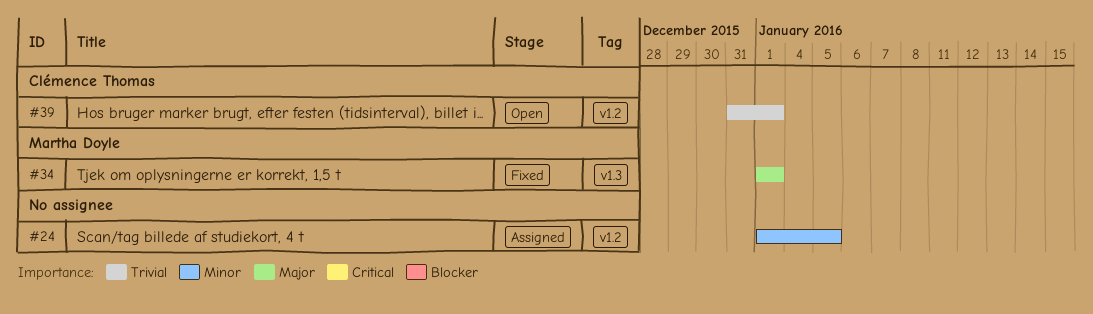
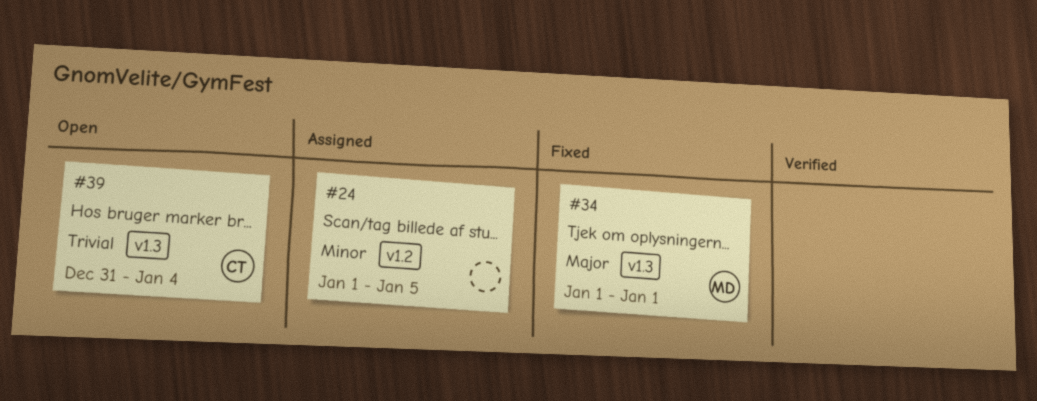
#39, label: v1.2 -> v1.3
#39, due: Jan 1 -> Jan 4

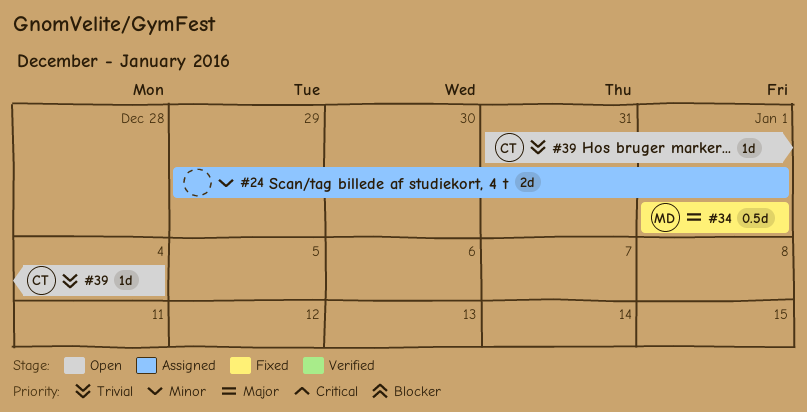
#24, start: Jan 1 -> Dec 29
#24, due: Jan 5 -> Jan 1

